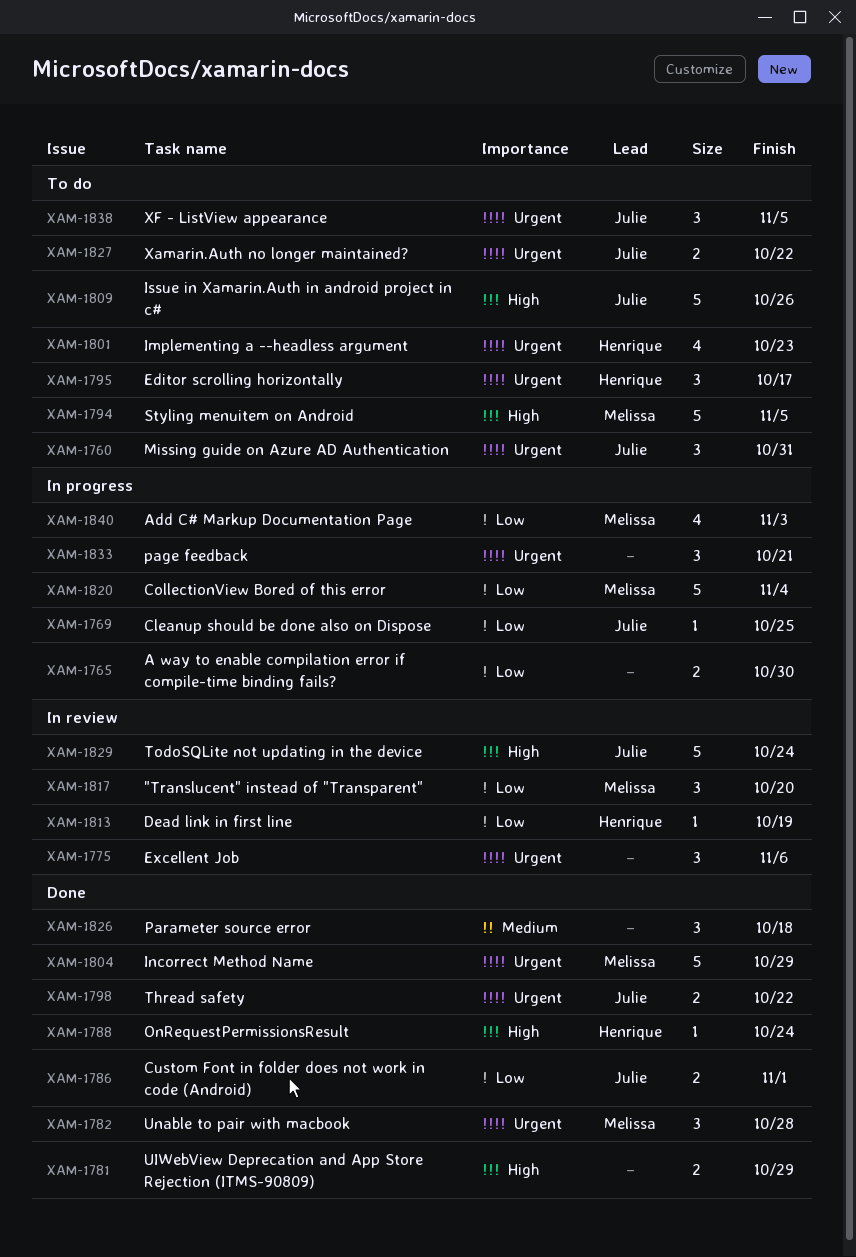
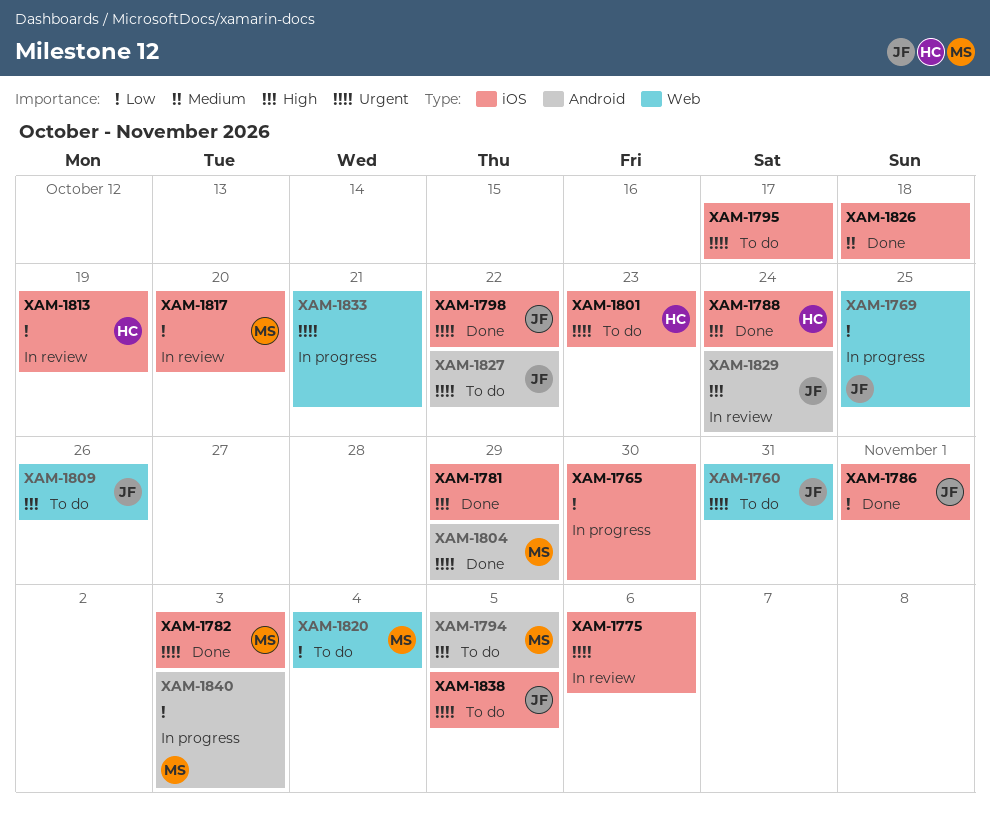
XAM-1782, due: Oct 28 -> Nov 3
XAM-1795, owner: Henrique -> none
XAM-1820, status: In progress -> To do

